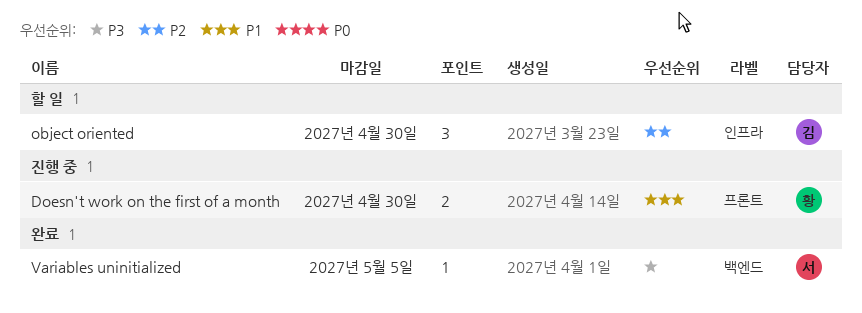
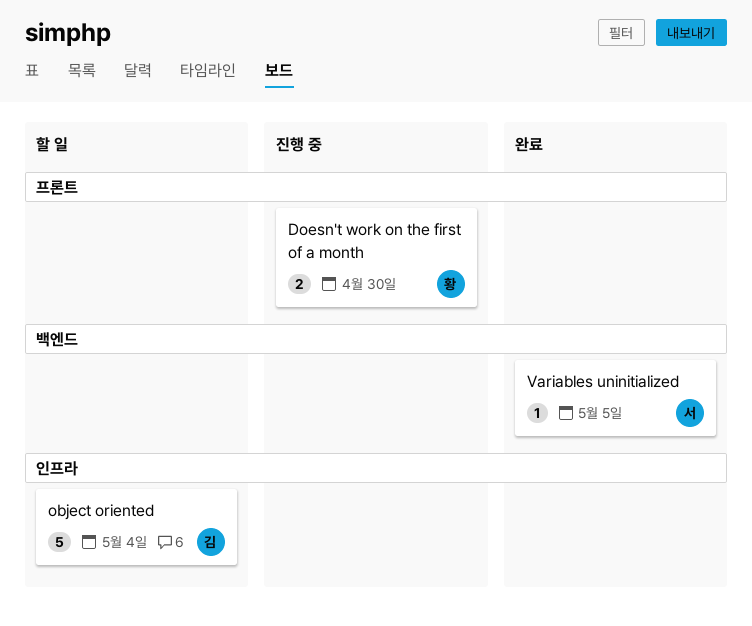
object oriented, estimate: 3 -> 5
object oriented, due: Apr 30 -> May 4

